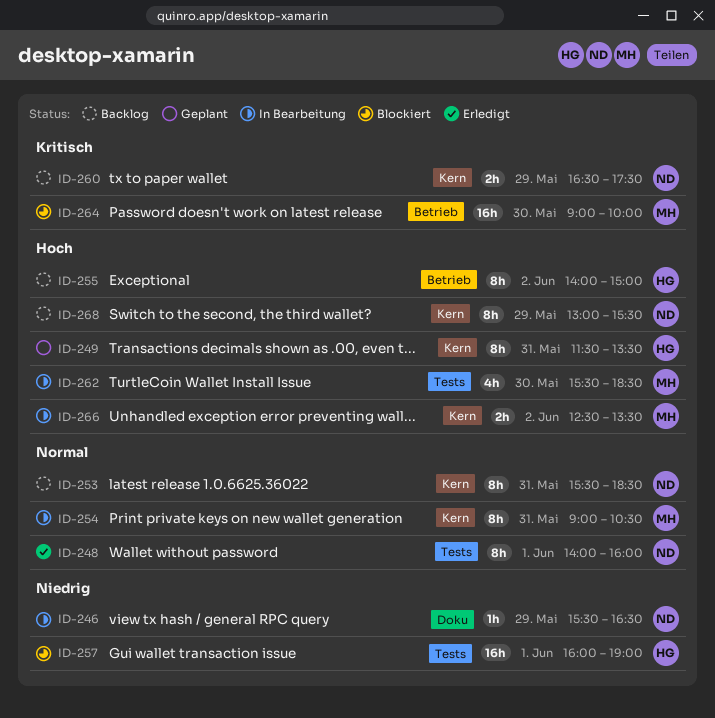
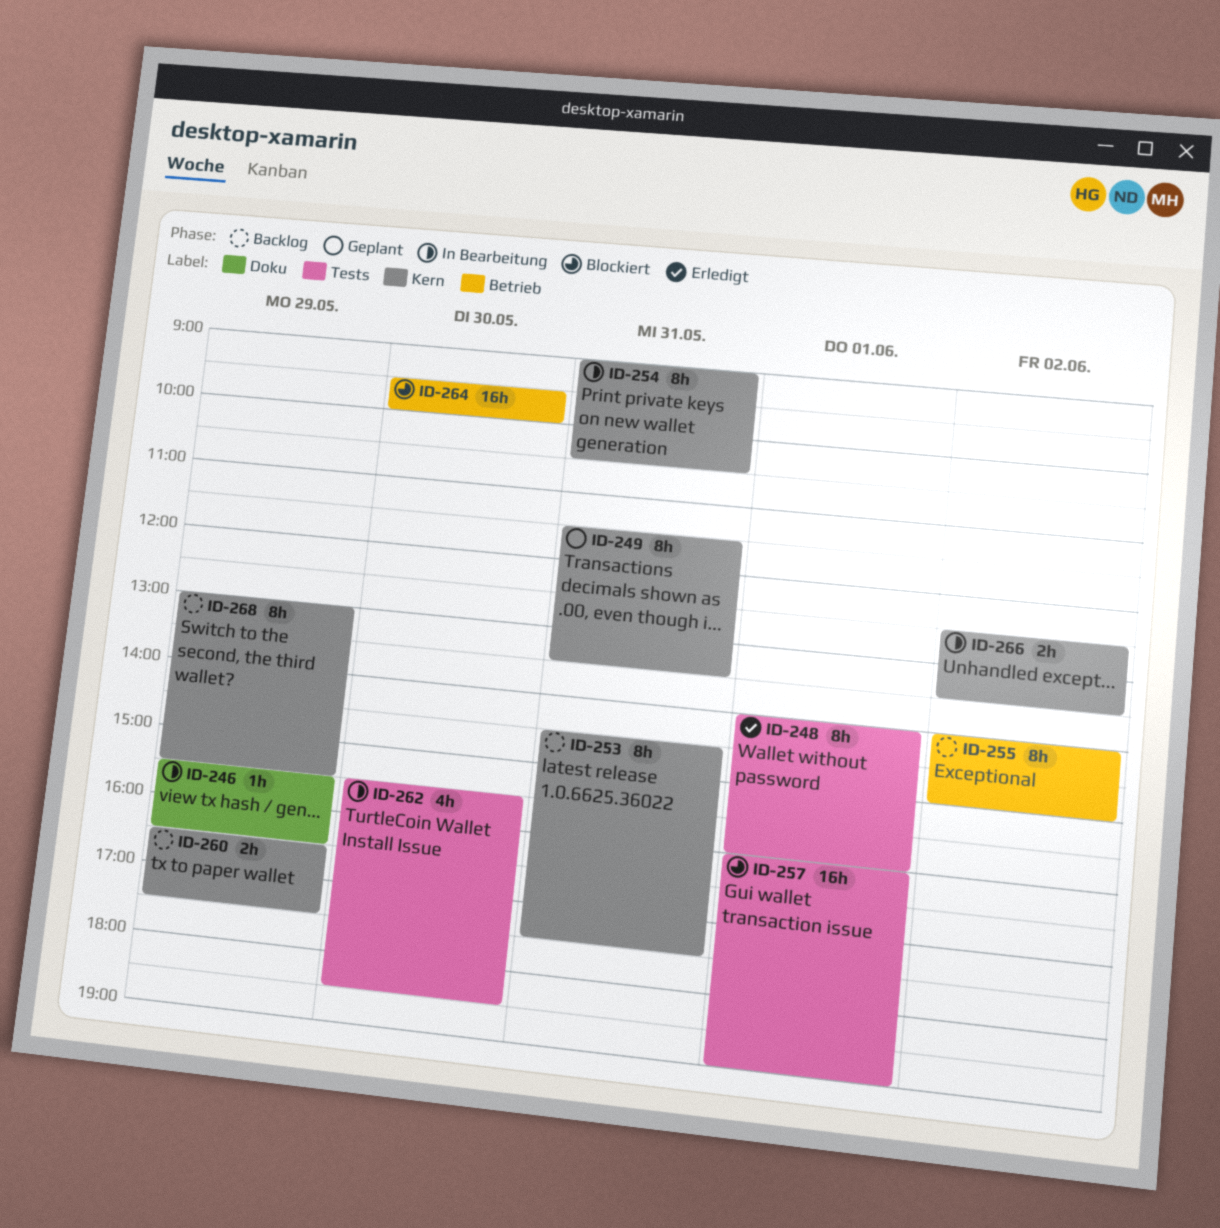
ID-253, begins: 15:30 -> 14:30
ID-253, ends: 18:30 -> 17:30
ID-264, begins: 09:00 -> 09:30

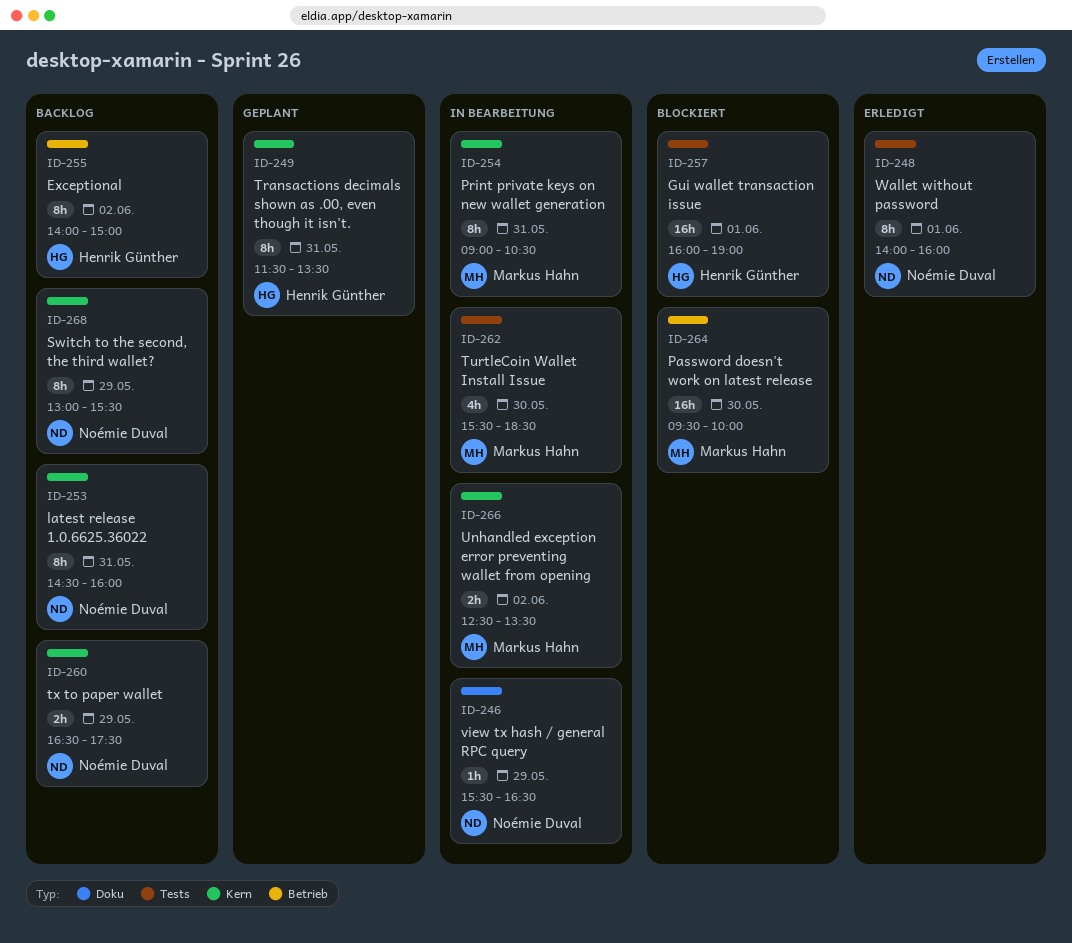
ID-253, ends: 17:30 -> 16:00

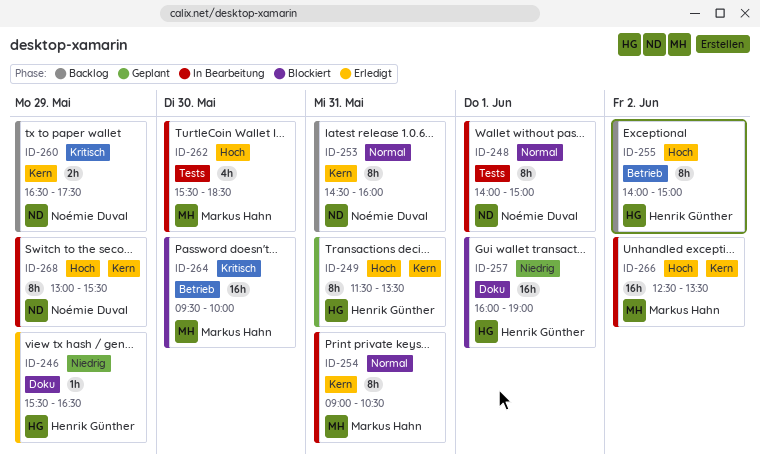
ID-246, status: In Bearbeitung -> Erledigt
ID-246, owner: Noémie Duval -> Henrik Günther
ID-248, status: Erledigt -> In Bearbeitung
ID-248, ends: 16:00 -> 15:00
ID-257, label: Tests -> Doku
ID-266, estimate: 2h -> 16h
ID-268, status: Backlog -> In Bearbeitung

